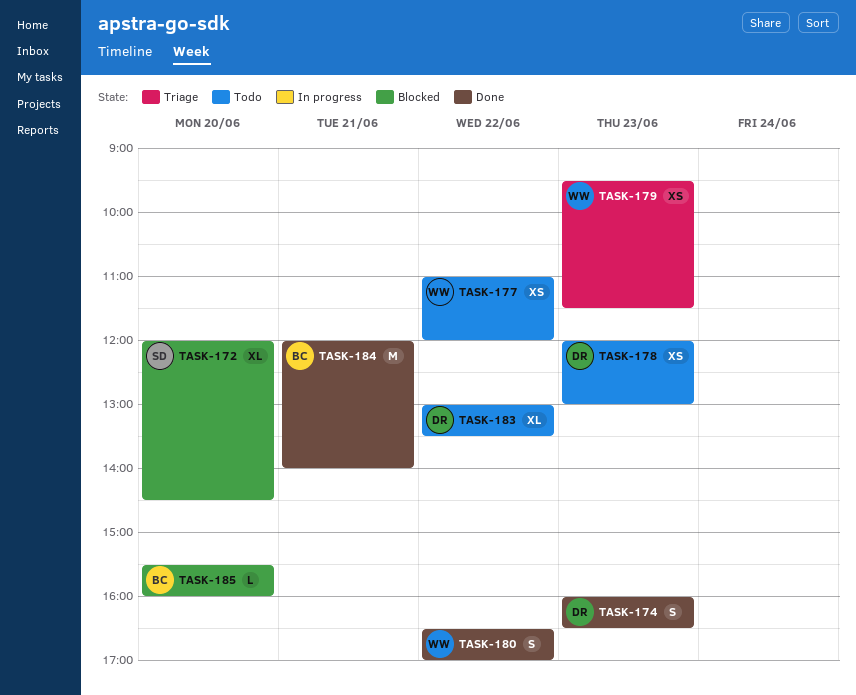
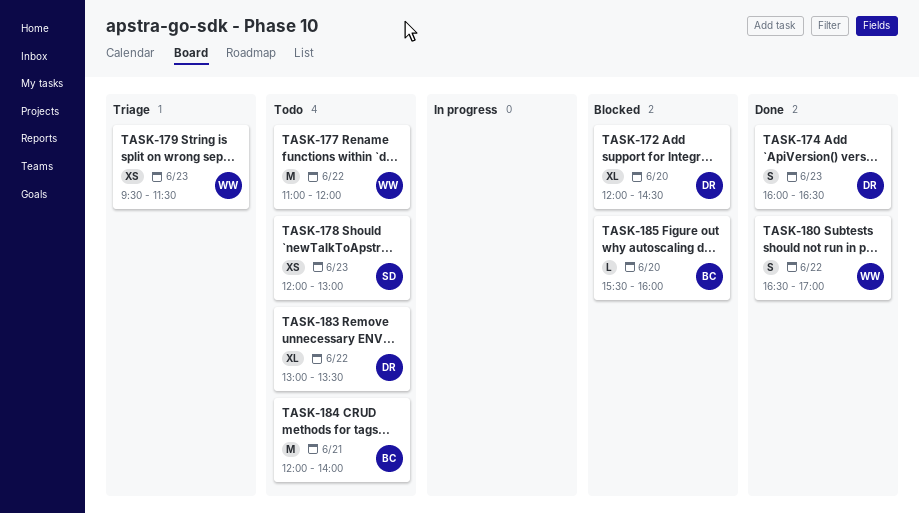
TASK-172, owner: SD -> DR
TASK-177, estimate: XS -> M
TASK-178, owner: DR -> SD
TASK-184, status: Done -> Todo

